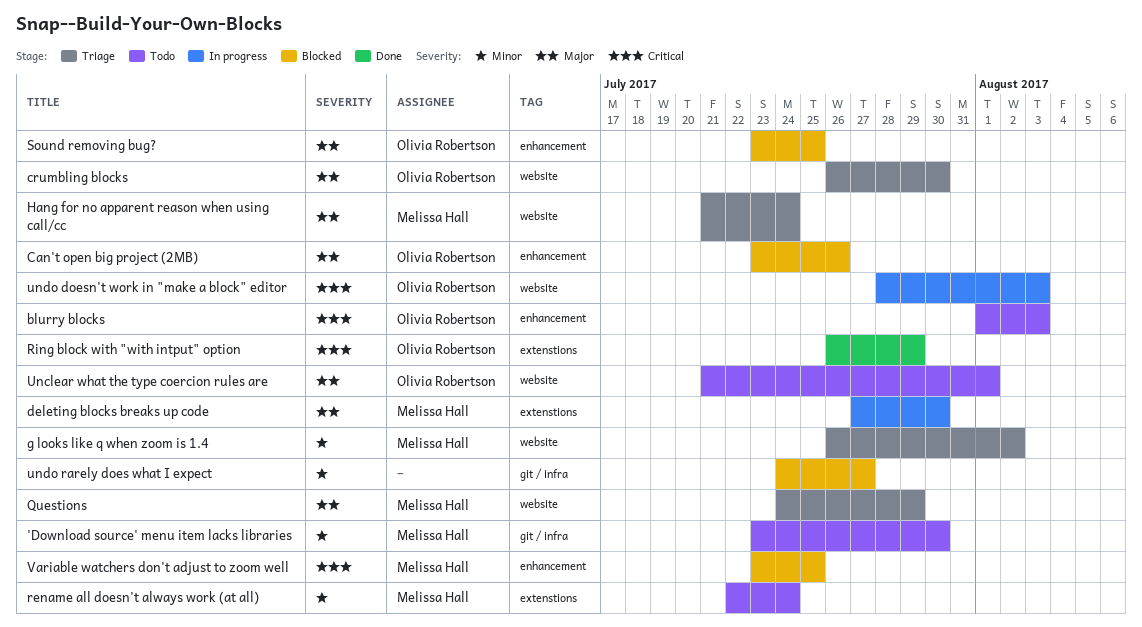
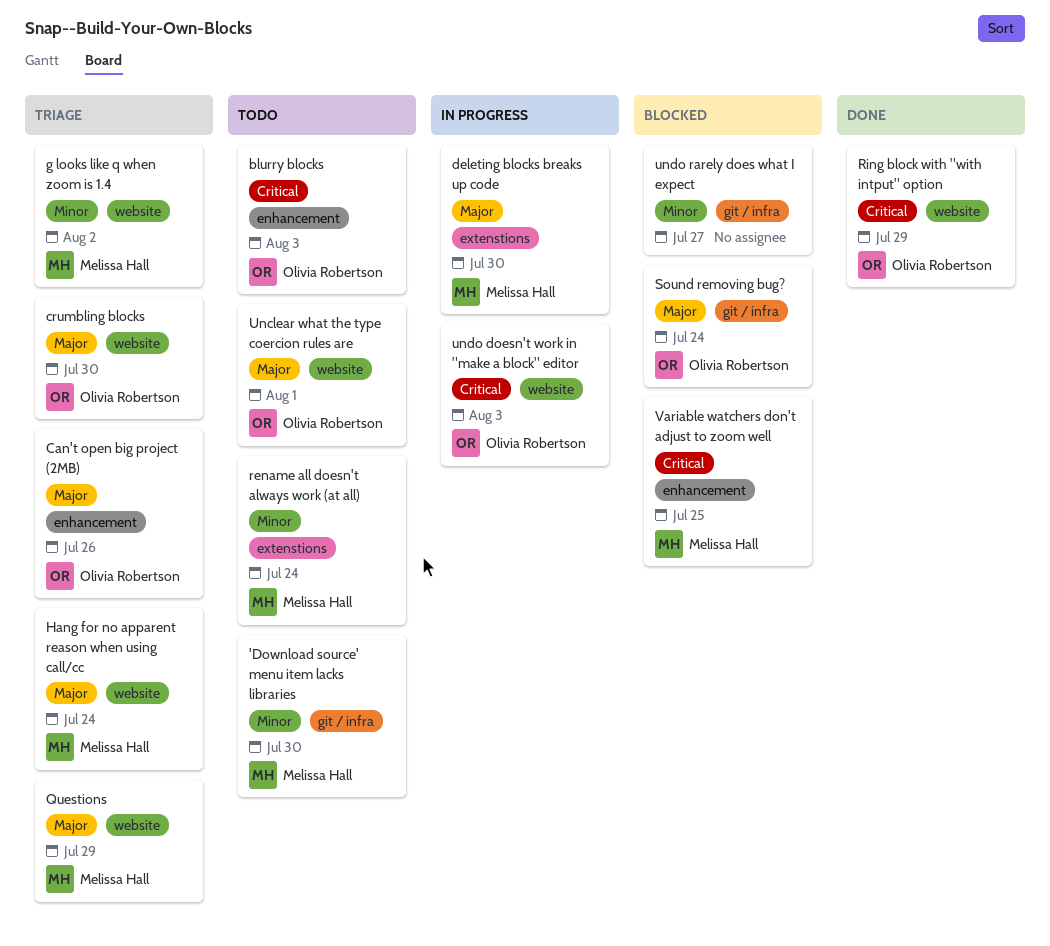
Can't open big project (2MB), status: Blocked -> Triage
Ring block with "with intput" option, label: extenstions -> website
Sound removing bug?, label: enhancement -> git / infra
Sound removing bug?, due: Jul 25 -> Jul 24

